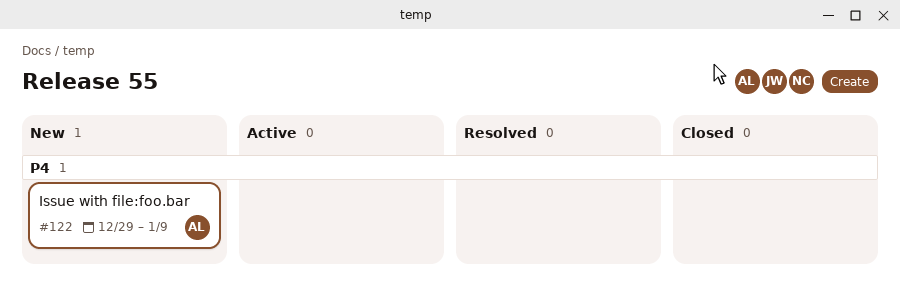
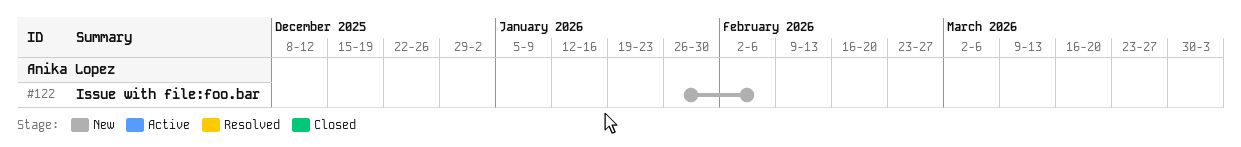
#122, start: Dec 29 -> Jan 26
#122, due: Jan 9 -> Feb 6

